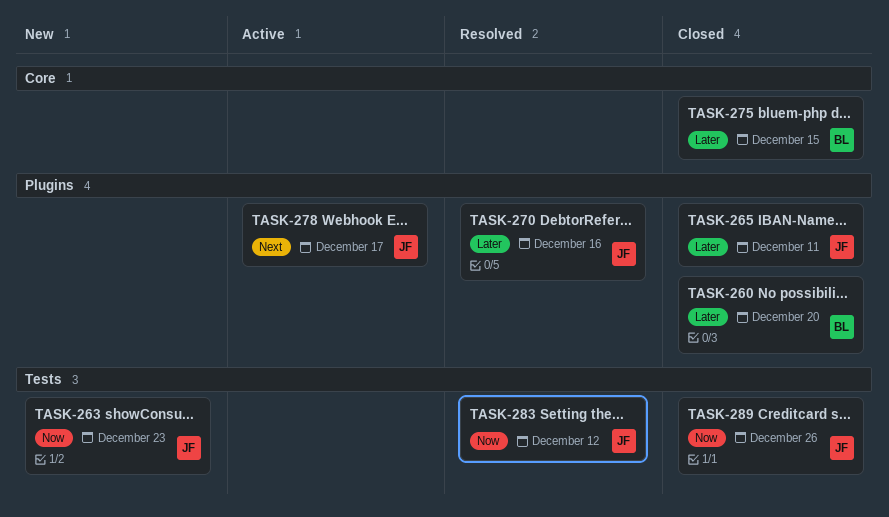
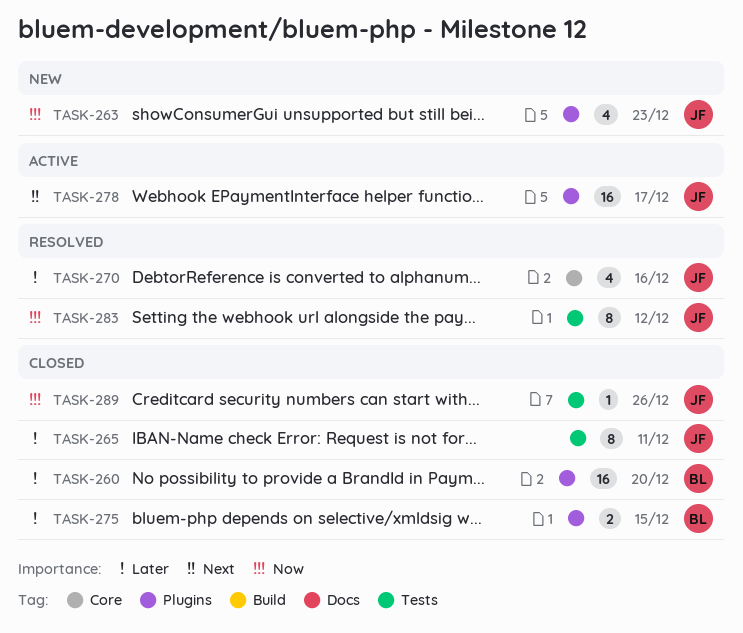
TASK-263, label: Tests -> Plugins
TASK-265, label: Plugins -> Tests
TASK-270, label: Plugins -> Core
TASK-275, label: Core -> Plugins

